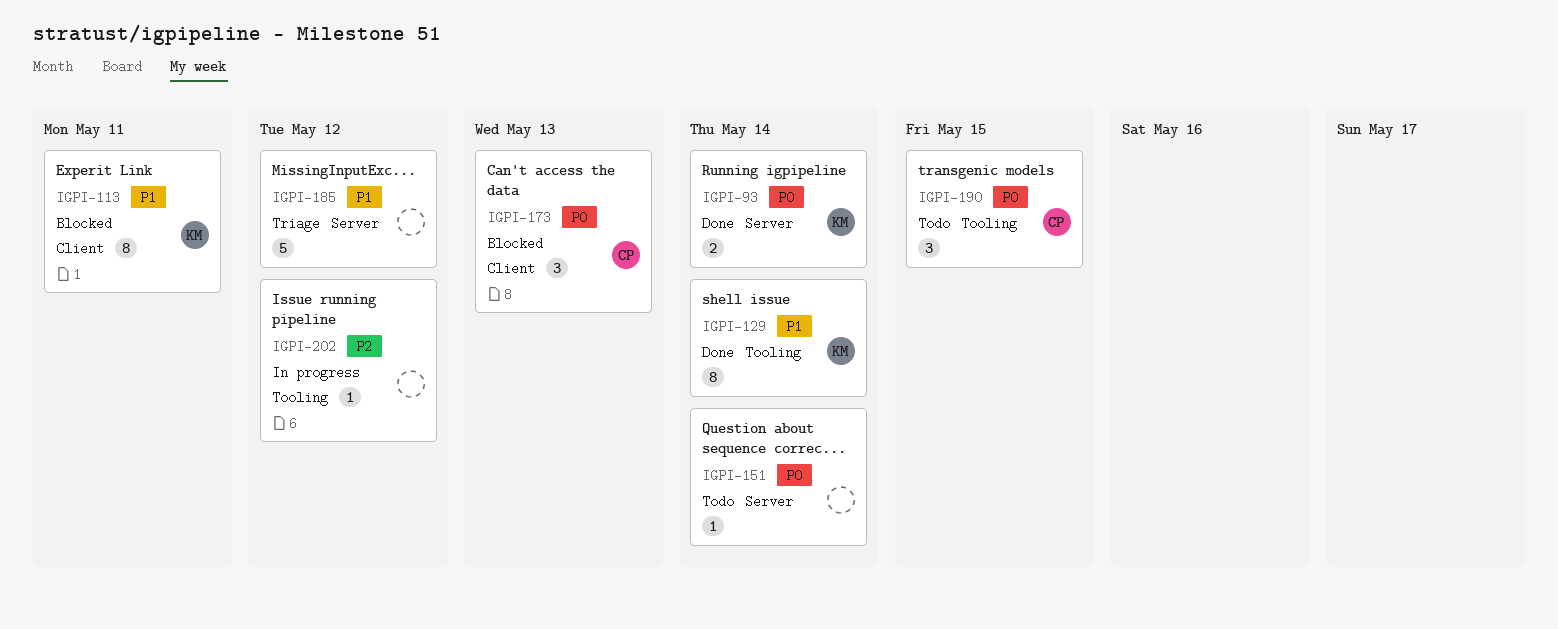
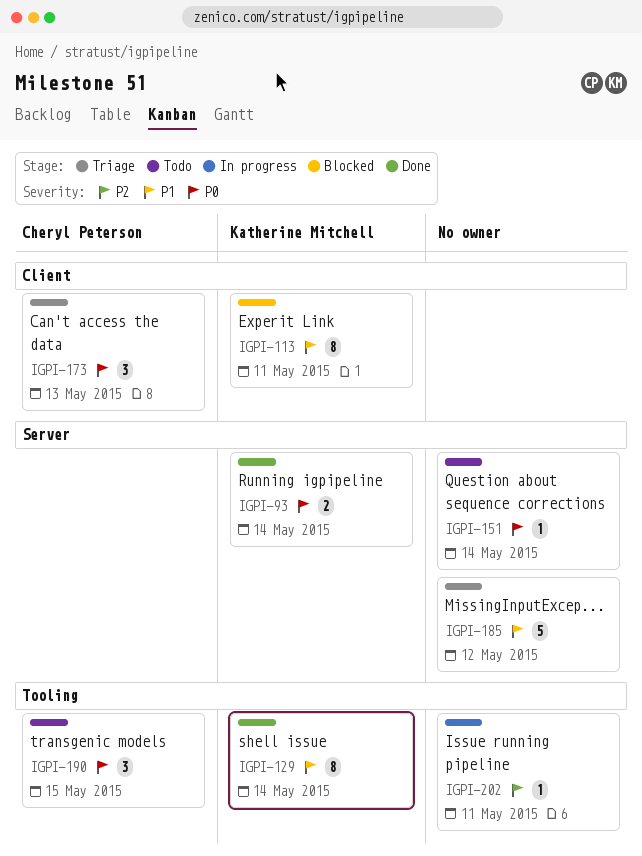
IGPI-173, status: Blocked -> Triage
IGPI-202, due: May 12 -> May 11

